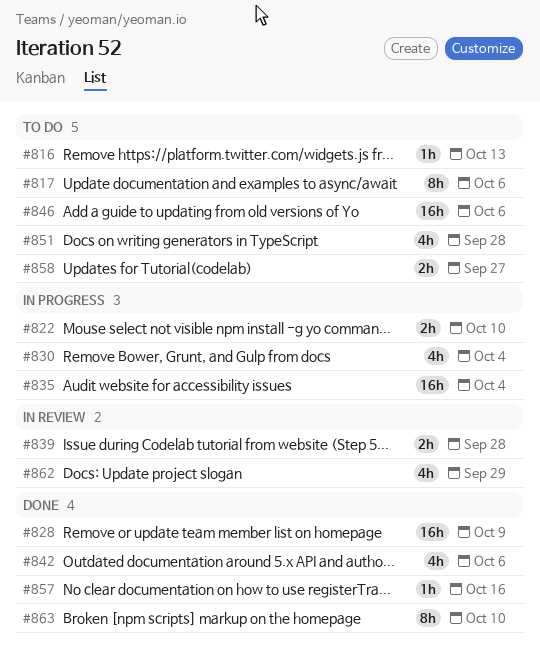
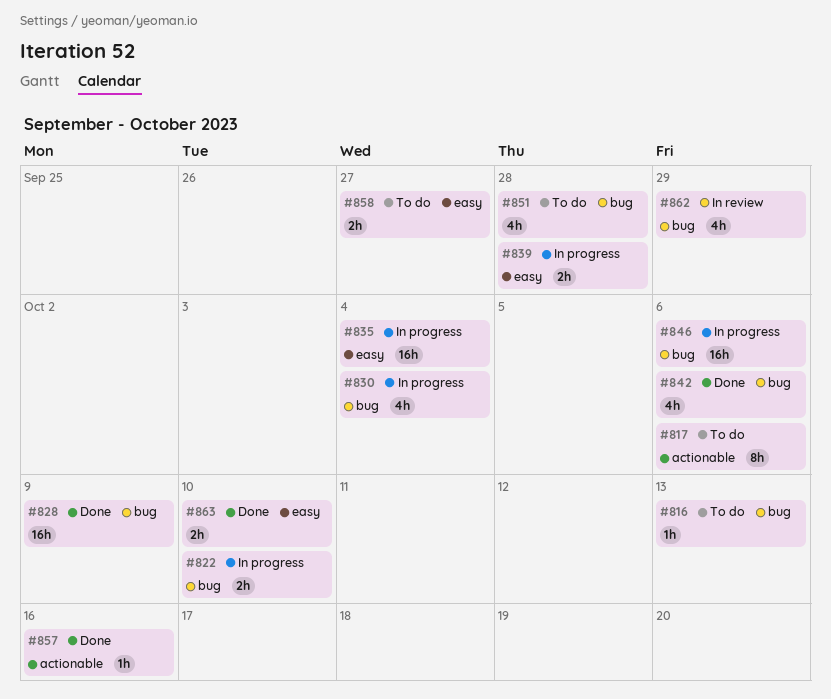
#839, status: In review -> In progress
#846, status: To do -> In progress
#863, estimate: 8h -> 2h

